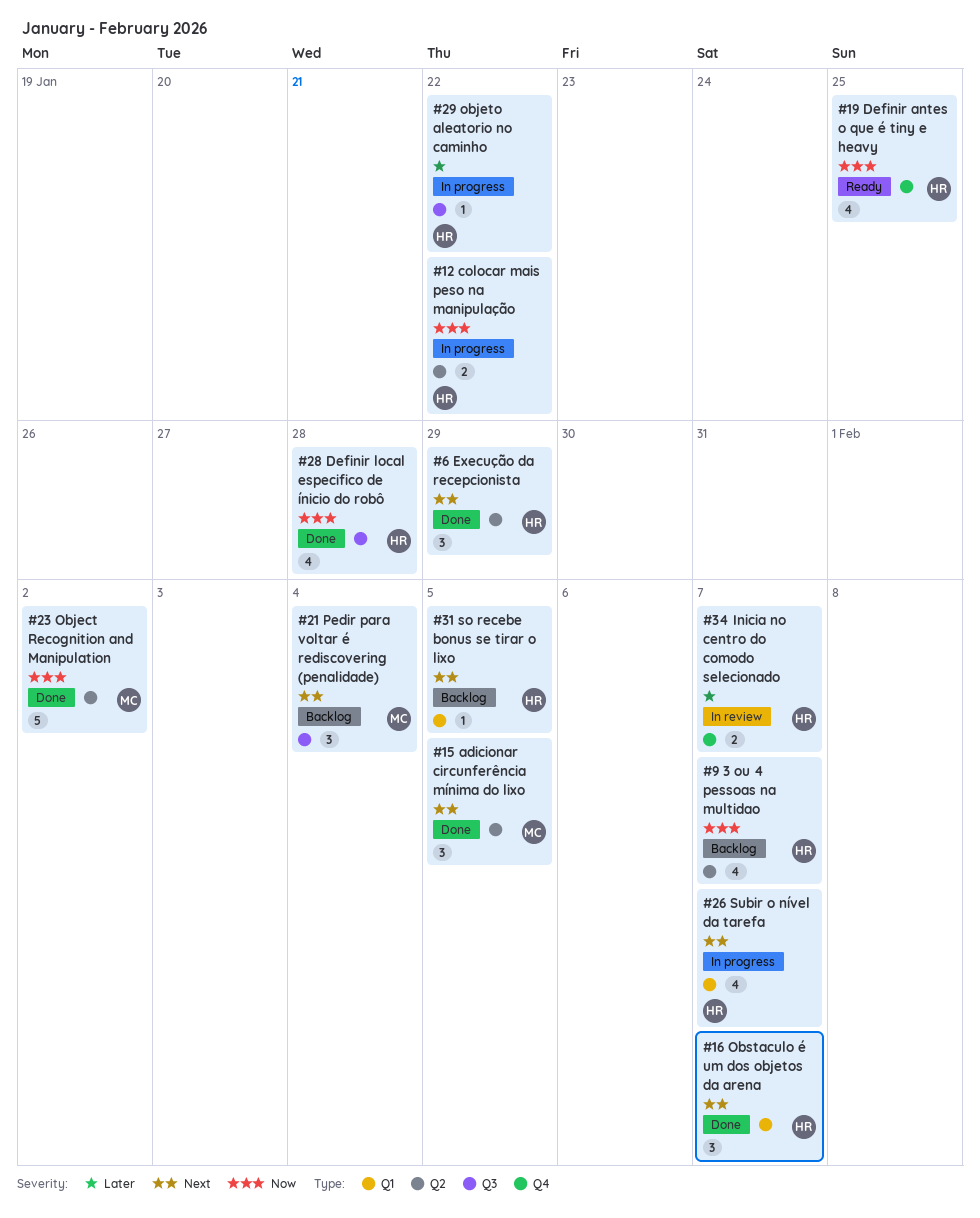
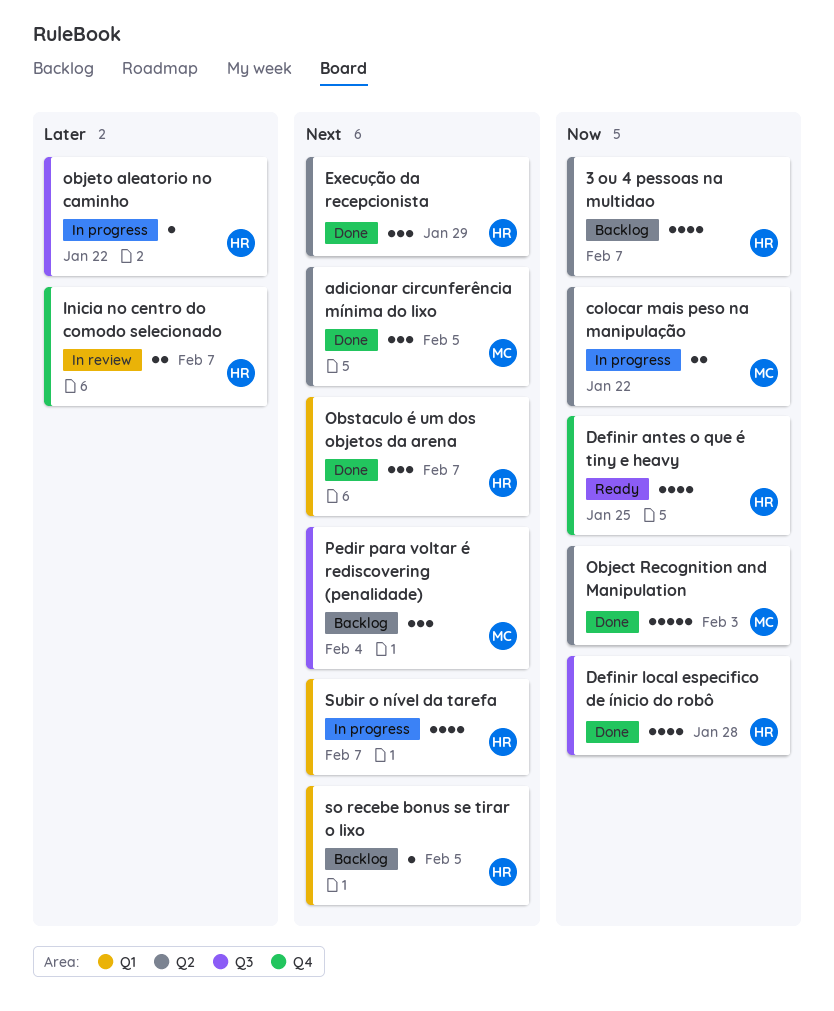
colocar mais peso na manipulação, owner: HR -> MC
Object Recognition and Manipulation, due: Feb 2 -> Feb 3

